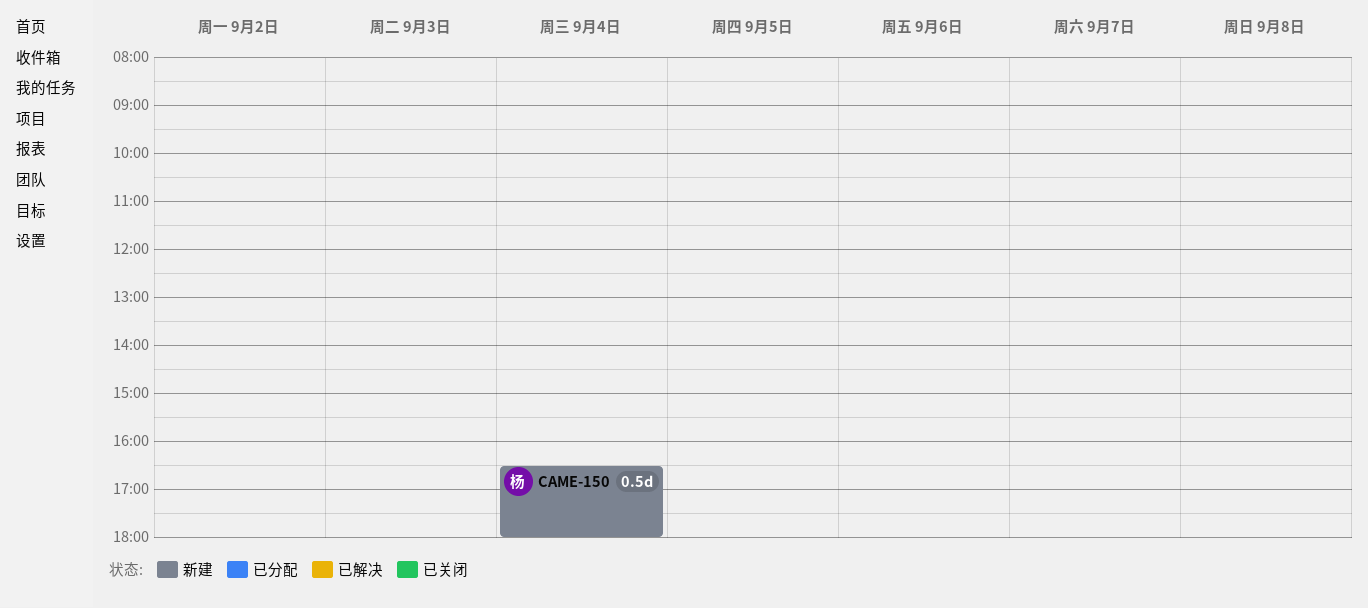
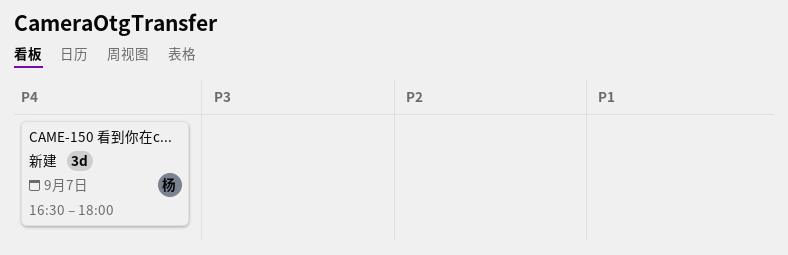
CAME-150, estimate: 0.5d -> 3d
CAME-150, day: Sep 4 -> Sep 7

